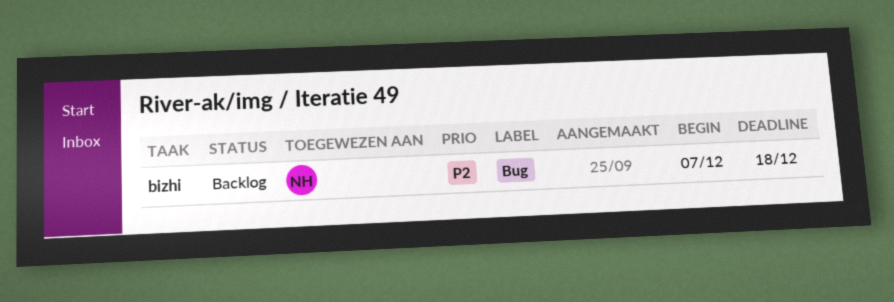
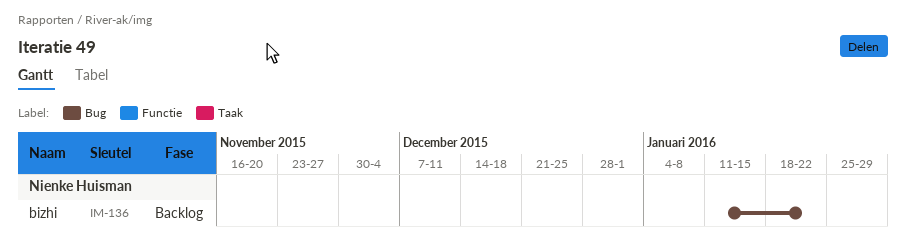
bizhi, start: Dec 7 -> Jan 11
bizhi, due: Dec 18 -> Jan 22

